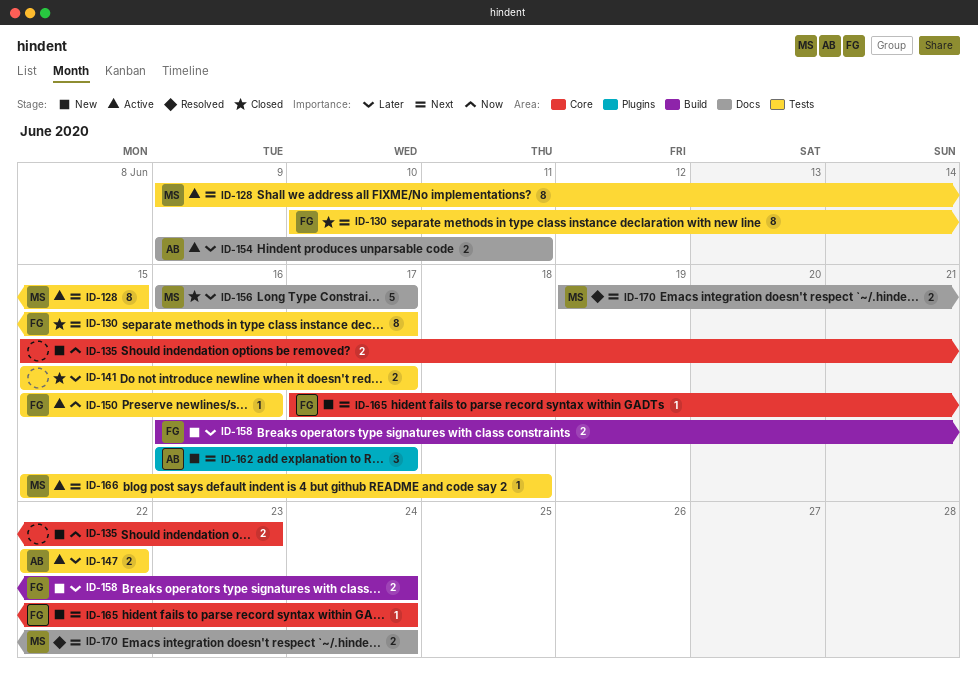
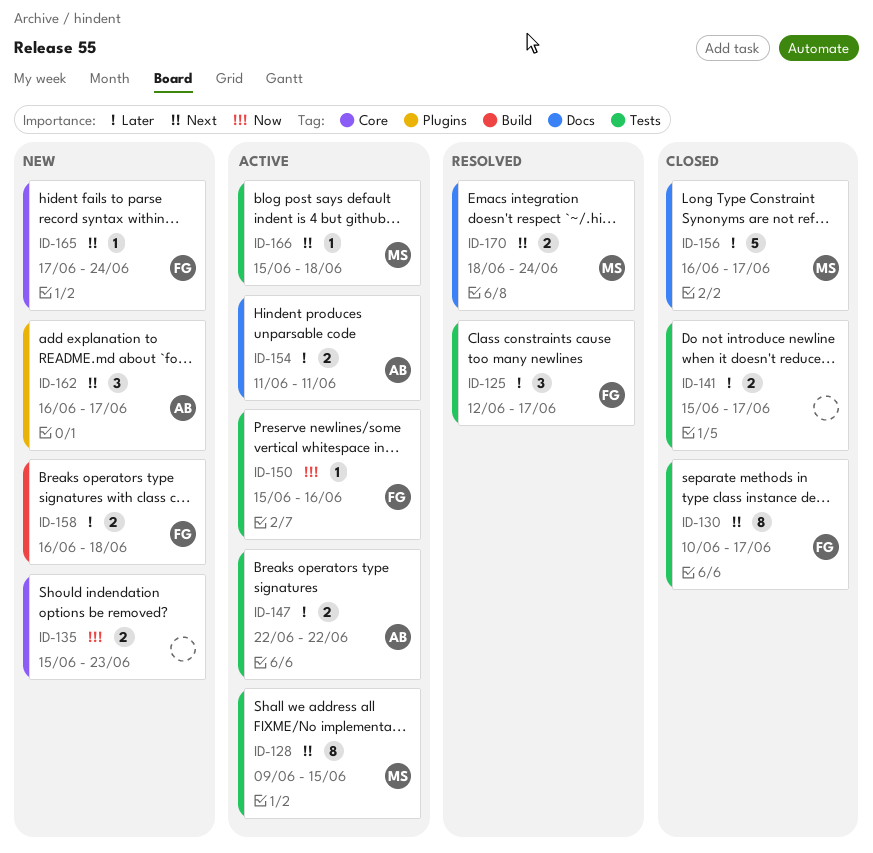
ID-125: none -> present
ID-154, start: Jun 9 -> Jun 11
ID-158, due: Jun 24 -> Jun 18
ID-170, start: Jun 19 -> Jun 18

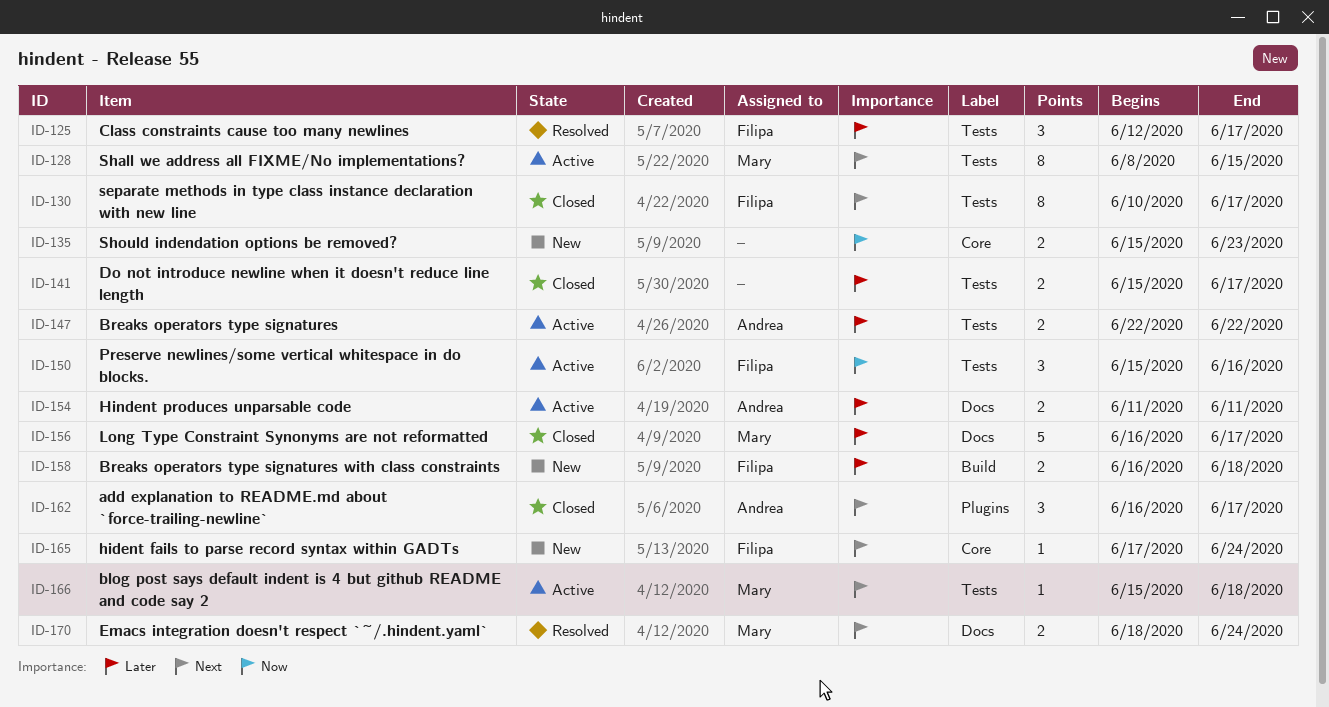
ID-128, start: Jun 9 -> Jun 8
ID-150, estimate: 1 -> 3
ID-162, status: New -> Closed

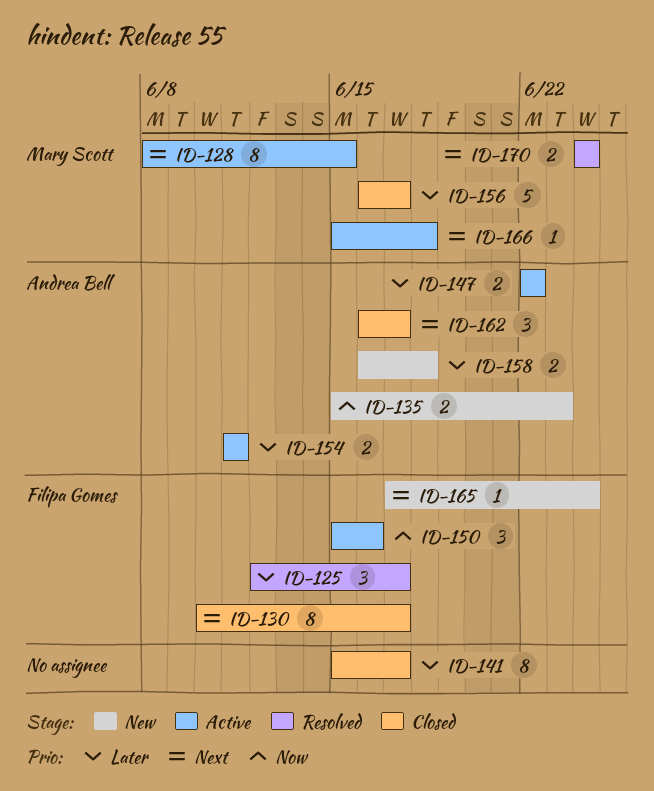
ID-135, owner: none -> Andrea Bell
ID-141, estimate: 2 -> 8
ID-158, owner: Filipa Gomes -> Andrea Bell
ID-170, start: Jun 18 -> Jun 24

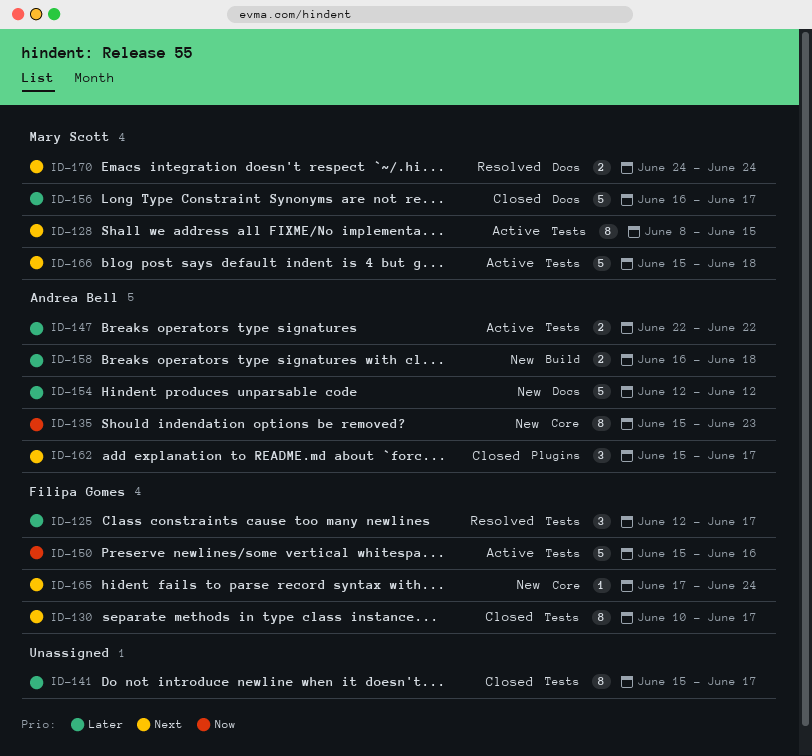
ID-135, estimate: 2 -> 8
ID-150, estimate: 3 -> 5
ID-154, status: Active -> New
ID-154, estimate: 2 -> 5
ID-154, start: Jun 11 -> Jun 12
ID-154, due: Jun 11 -> Jun 12
ID-162, start: Jun 16 -> Jun 15
ID-166, estimate: 1 -> 5

